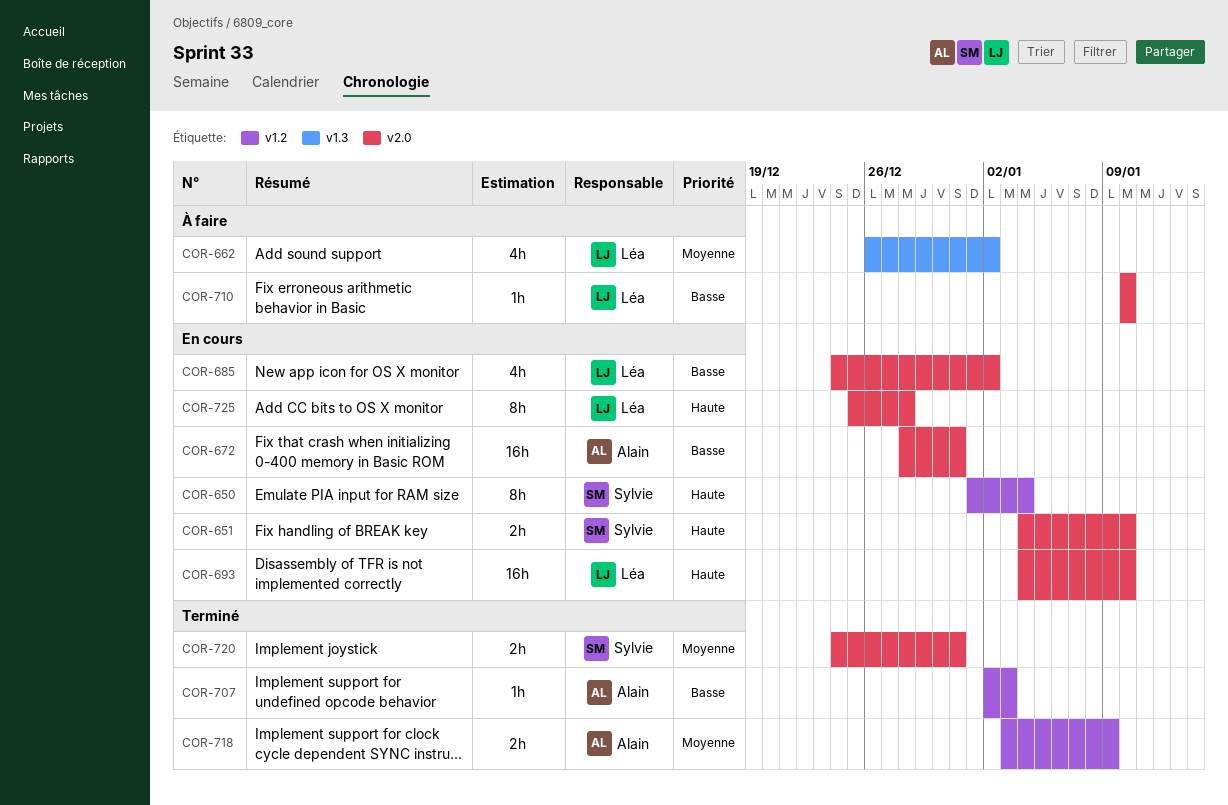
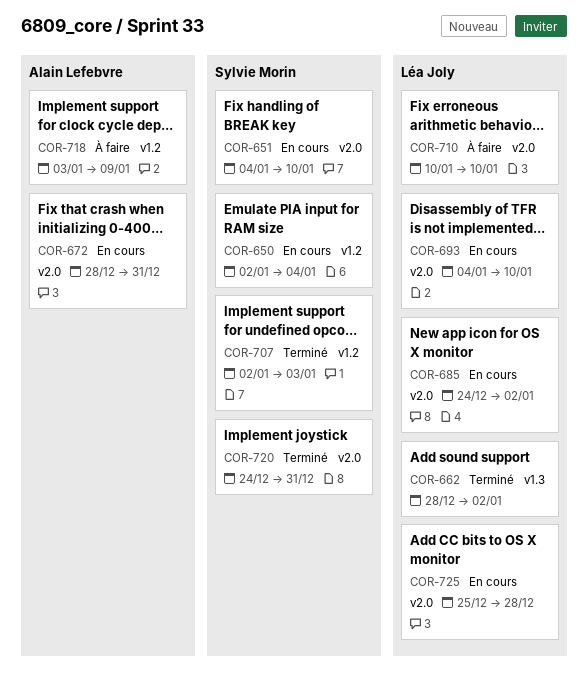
COR-650, start: Jan 1 -> Jan 2
COR-662, status: À faire -> Terminé
COR-662, start: Dec 26 -> Dec 28
COR-707, owner: Alain Lefebvre -> Sylvie Morin
COR-718, status: Terminé -> À faire

